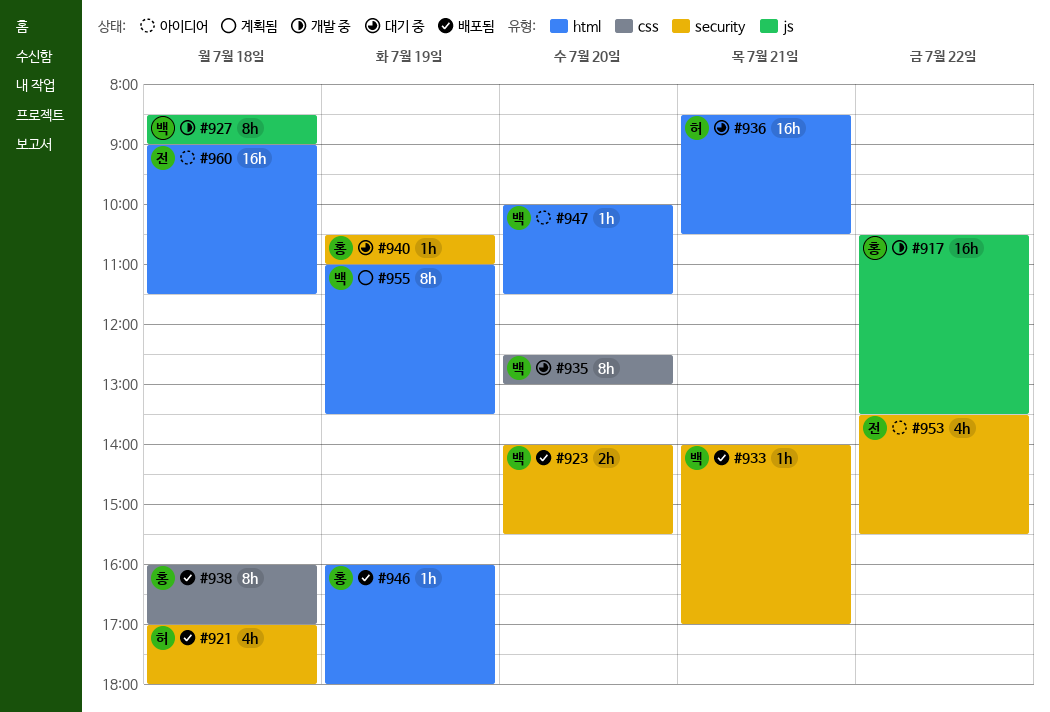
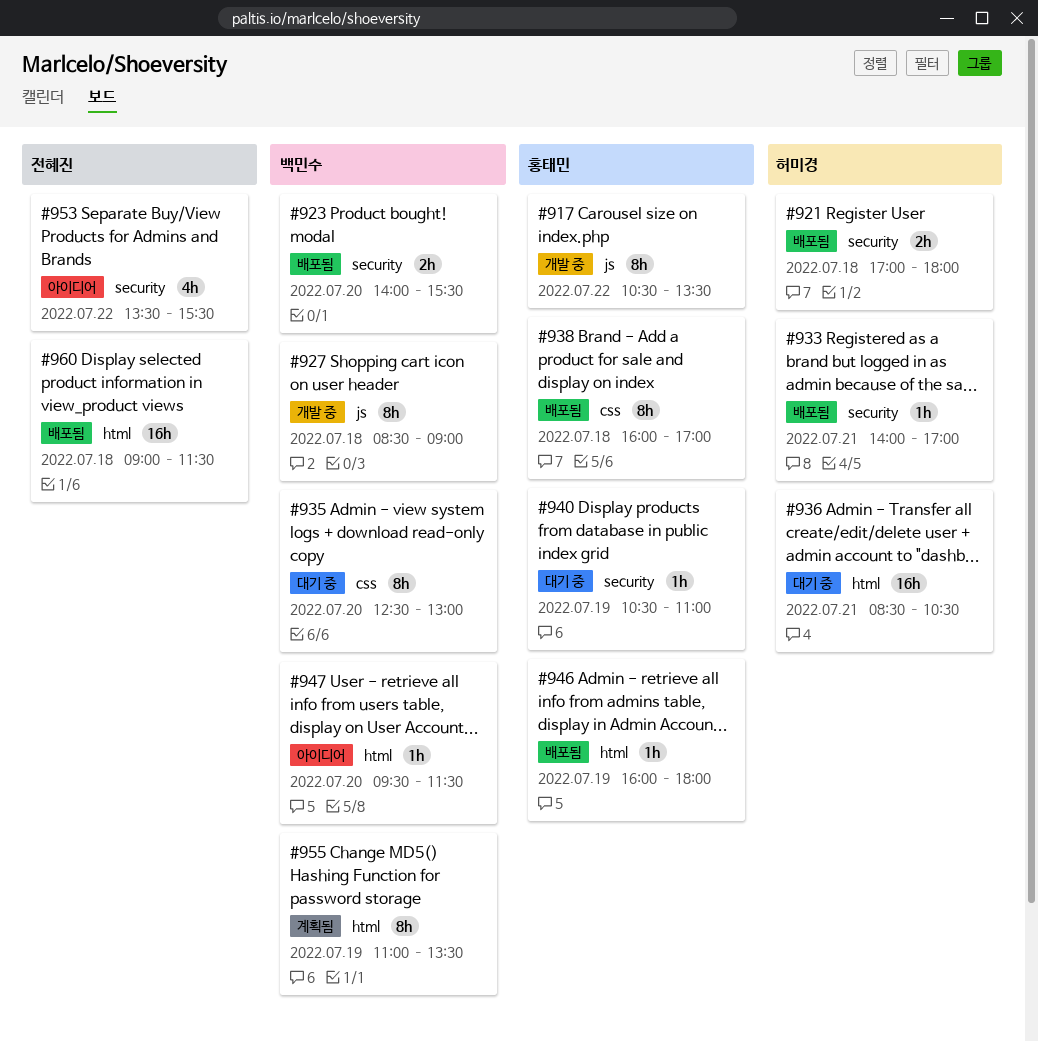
#917, estimate: 16h -> 8h
#921, estimate: 4h -> 2h
#933, owner: 백민수 -> 허미경
#947, begins: 10:00 -> 09:30
#960, status: 아이디어 -> 배포됨

